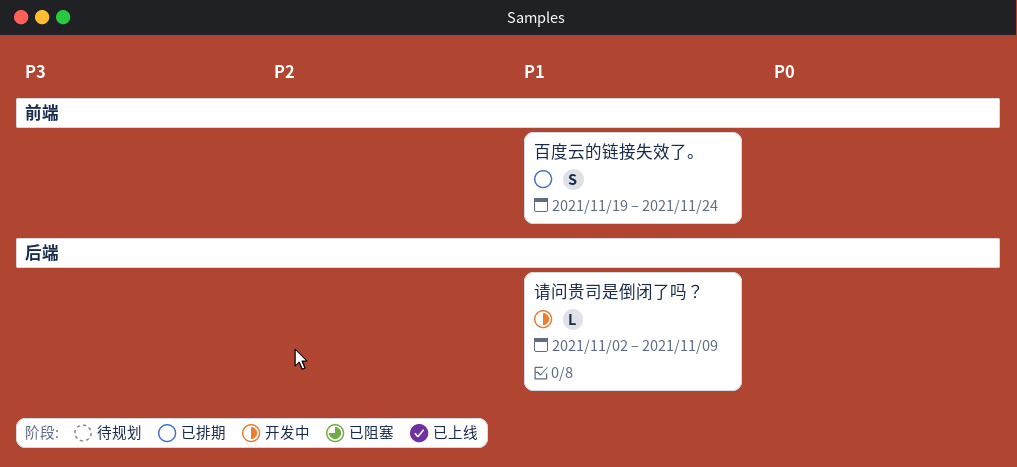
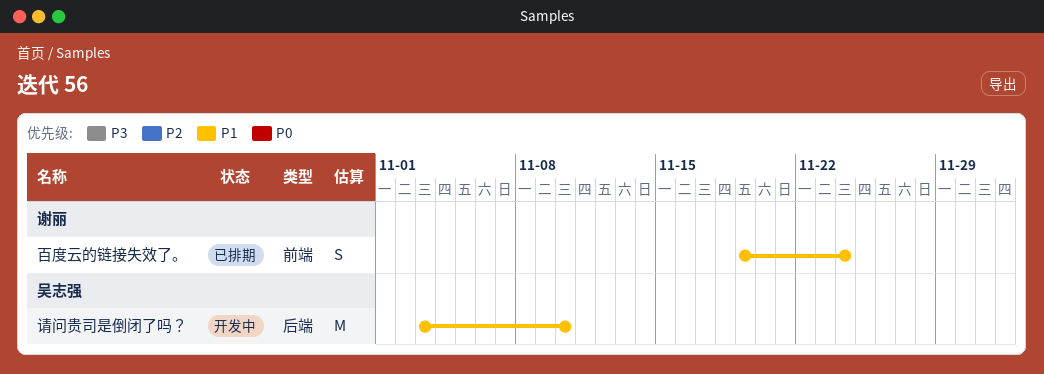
请问贵司是倒闭了吗？, estimate: L -> M
请问贵司是倒闭了吗？, start: Nov 2 -> Nov 3
请问贵司是倒闭了吗？, due: Nov 9 -> Nov 10

